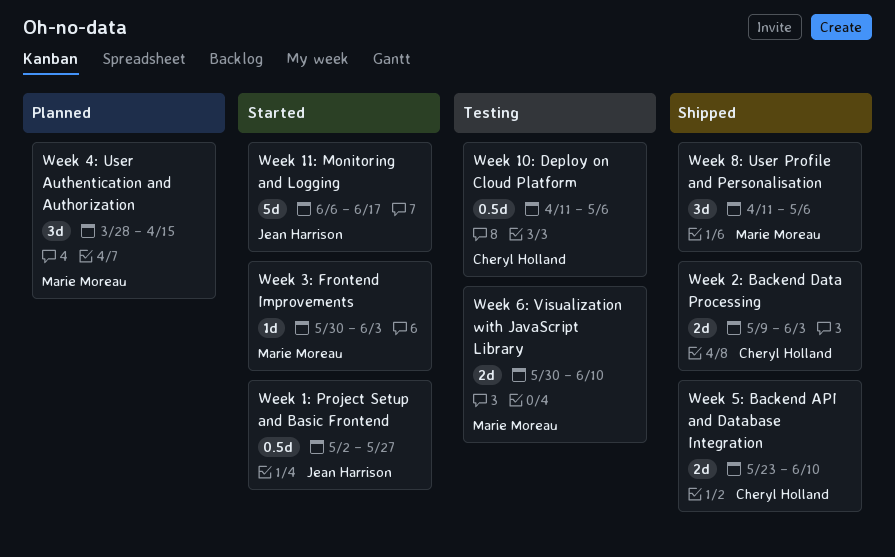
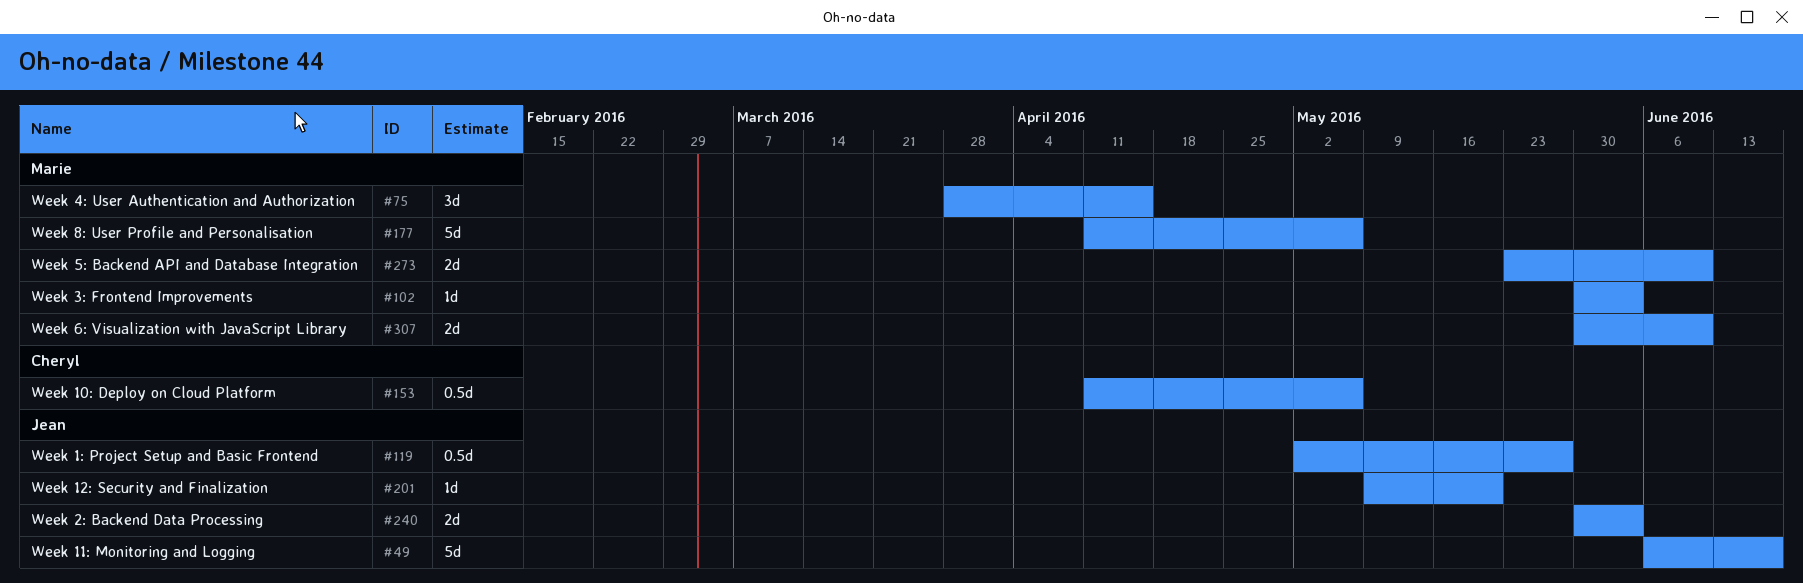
Week 12: Security and Finalization: none -> present
Week 2: Backend Data Processing, owner: Cheryl Holland -> Jean Harrison
Week 2: Backend Data Processing, start: May 9 -> May 30
Week 5: Backend API and Database Integration, owner: Cheryl Holland -> Marie Moreau
Week 8: User Profile and Personalisation, estimate: 3d -> 5d

